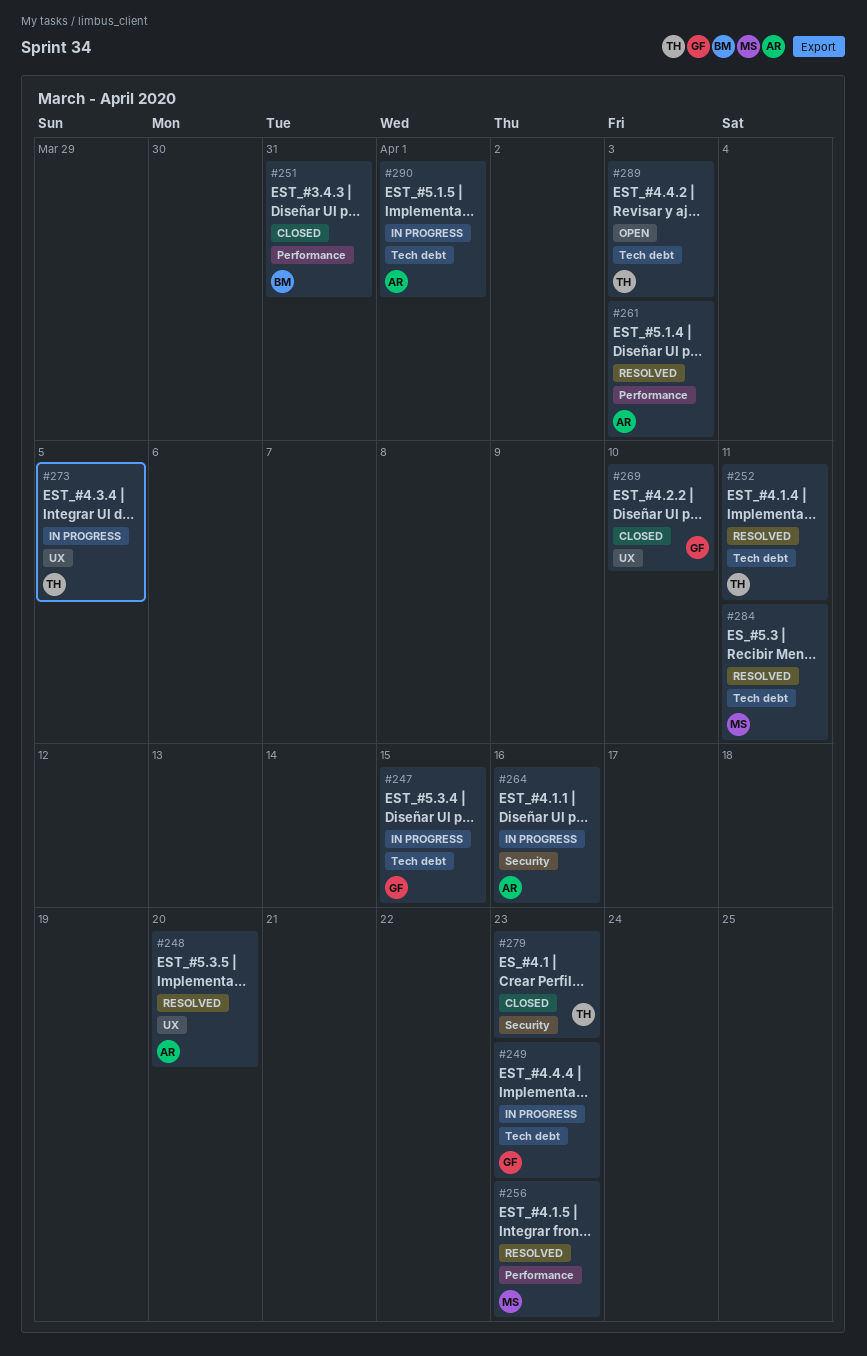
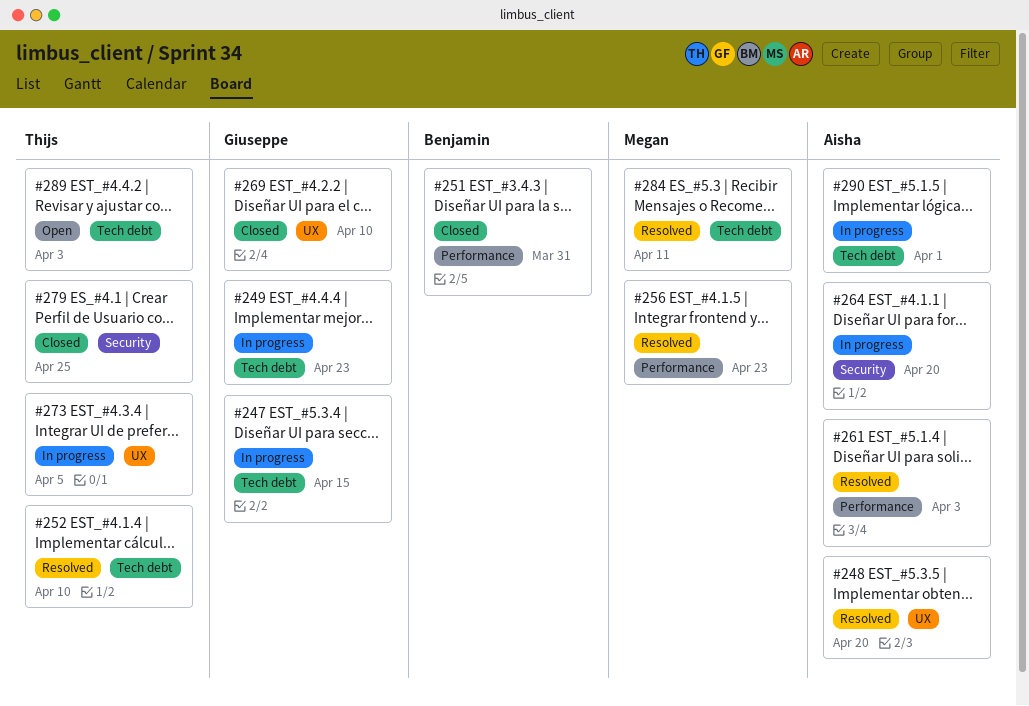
#252, due: Apr 11 -> Apr 10
#264, due: Apr 16 -> Apr 20
#279, due: Apr 23 -> Apr 25

